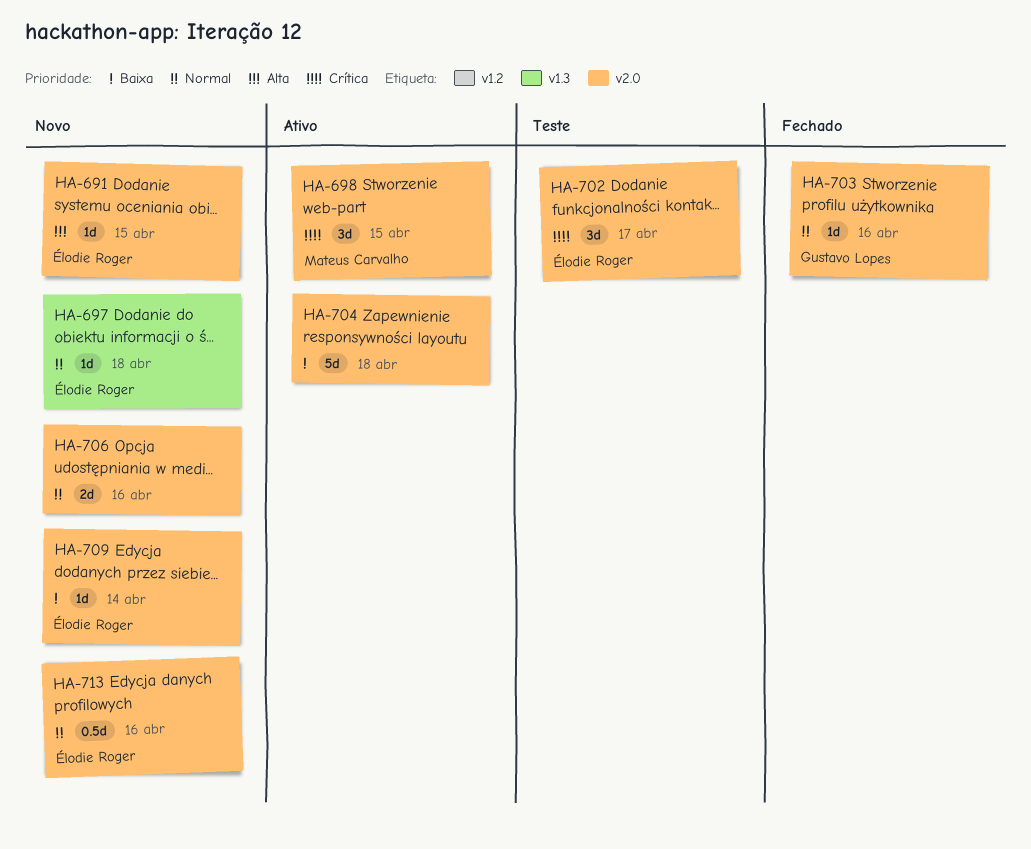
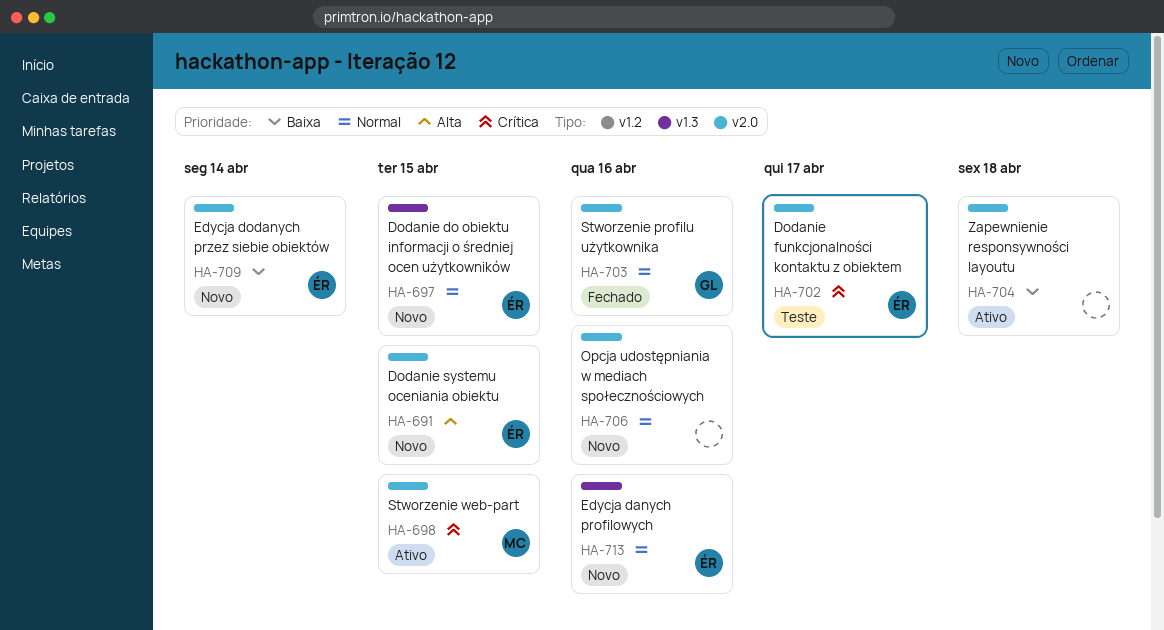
HA-697, due: Apr 18 -> Apr 15
HA-713, label: v2.0 -> v1.3

